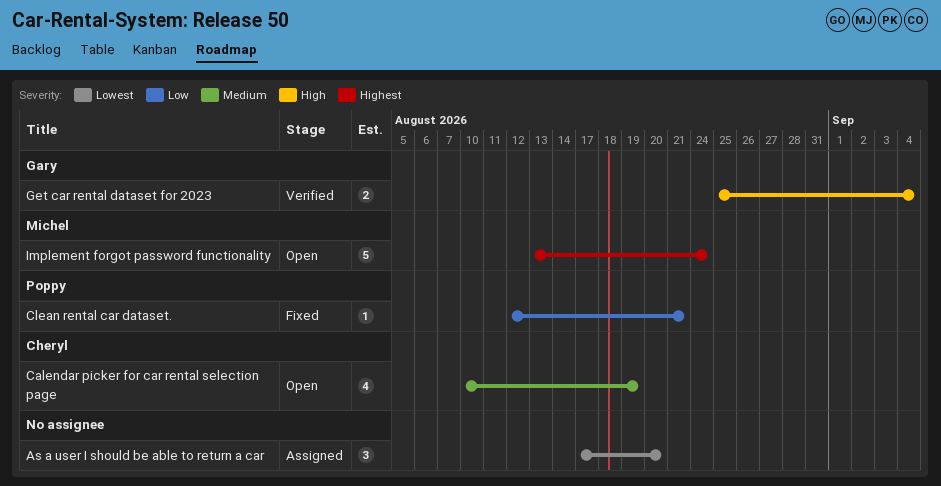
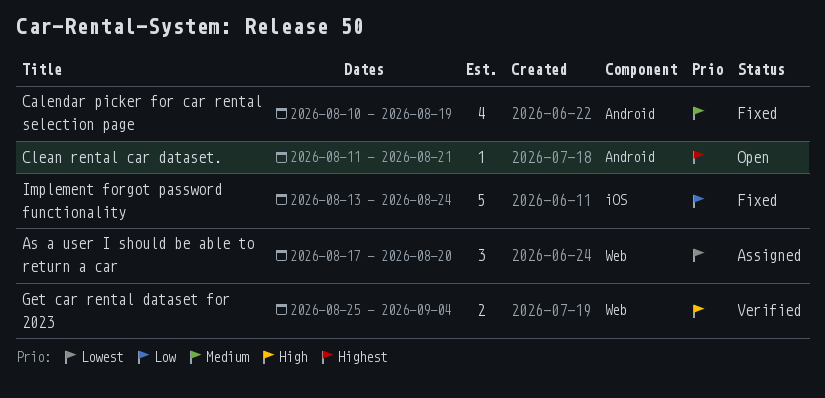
Calendar picker for car rental selection page, status: Open -> Fixed
Clean rental car dataset., status: Fixed -> Open
Clean rental car dataset., priority: Low -> Highest
Clean rental car dataset., start: Aug 12 -> Aug 11
Implement forgot password functionality, status: Open -> Fixed
Implement forgot password functionality, priority: Highest -> Low

